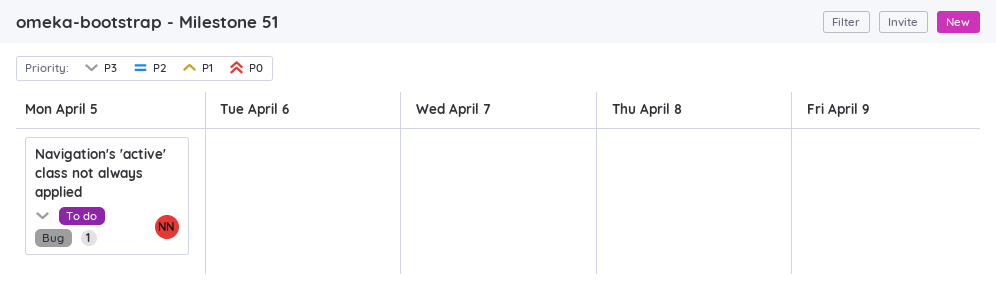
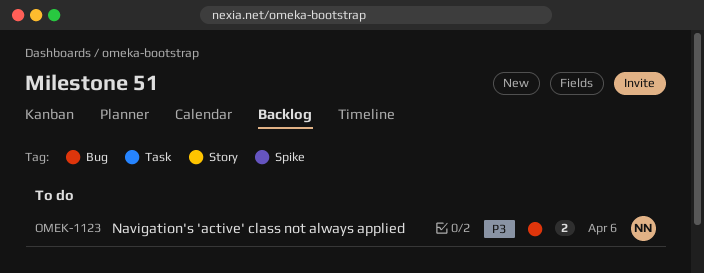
Navigation's 'active' class not always applied, estimate: 1 -> 2
Navigation's 'active' class not always applied, due: Apr 5 -> Apr 6

